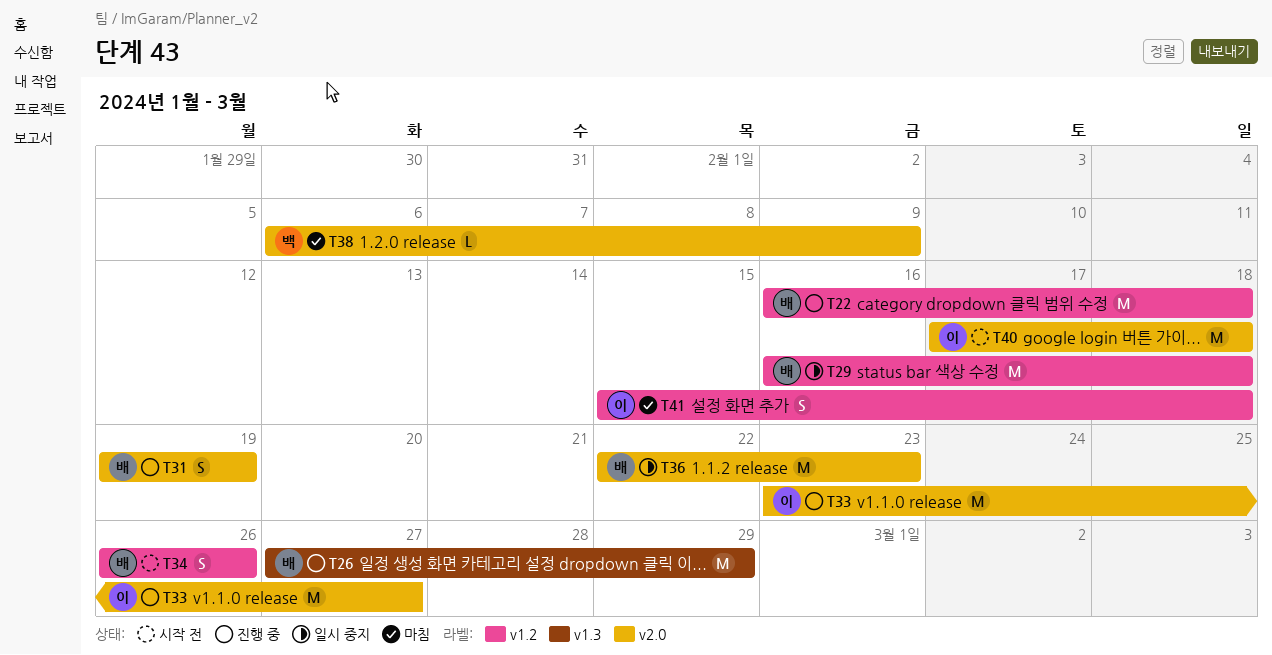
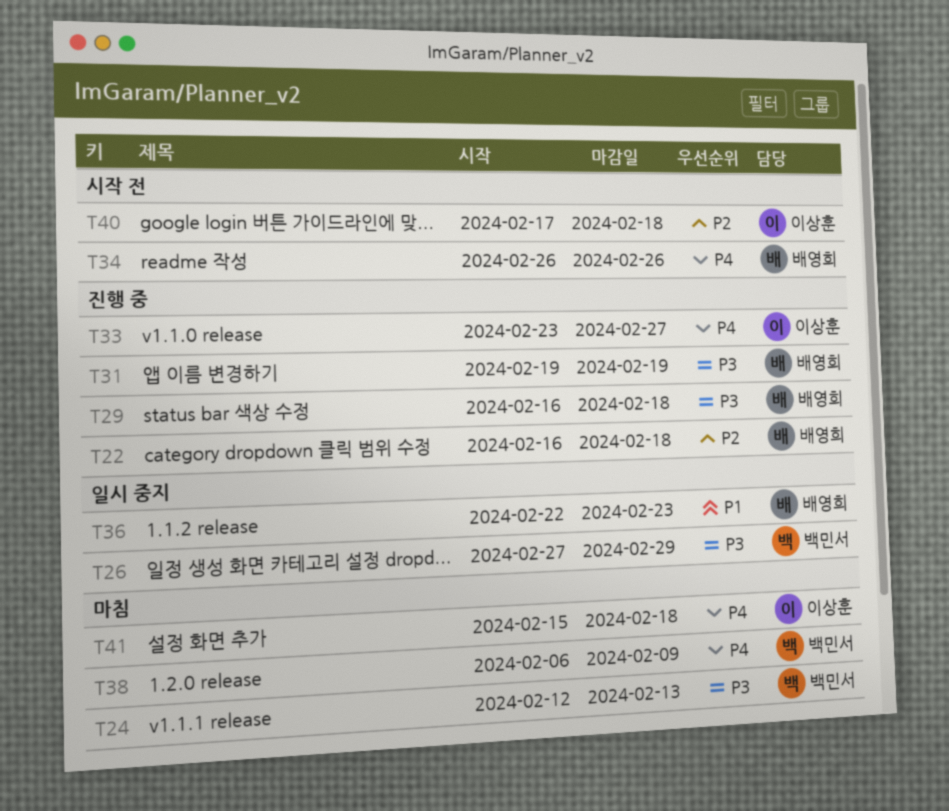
T24: none -> present
T26, status: 진행 중 -> 일시 중지
T26, owner: 배영희 -> 백민서
T29, status: 일시 중지 -> 진행 중

